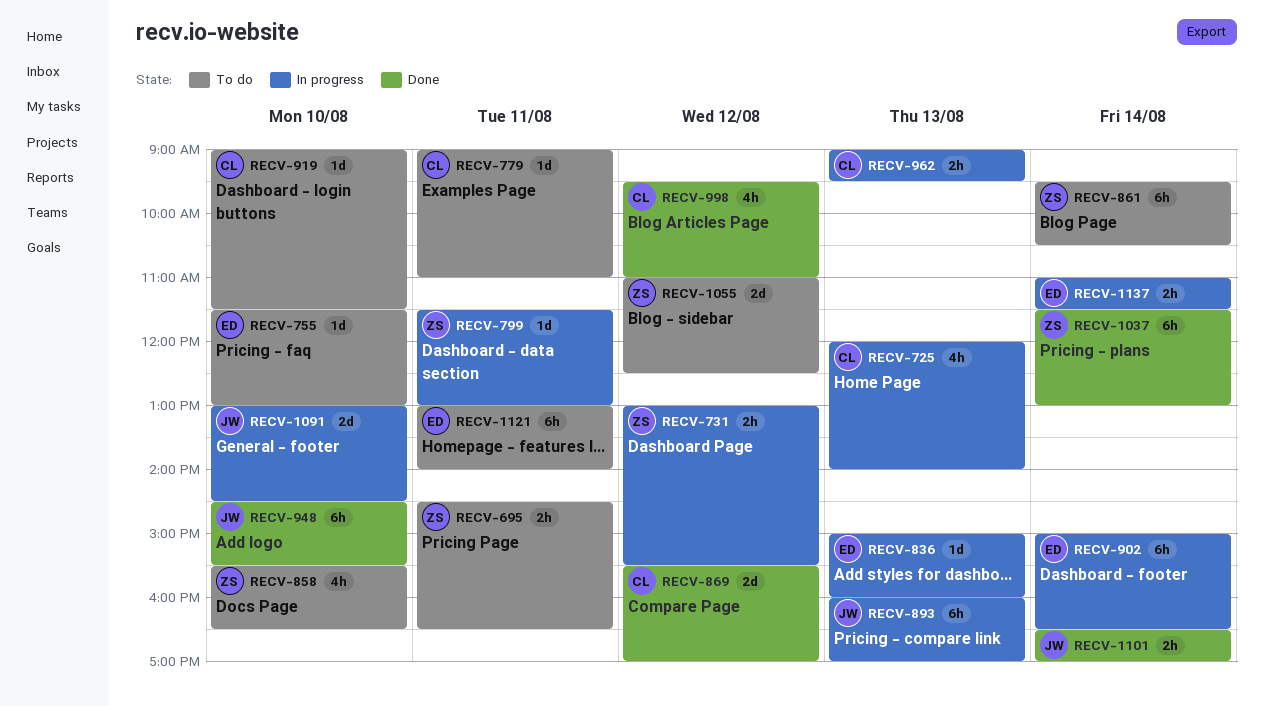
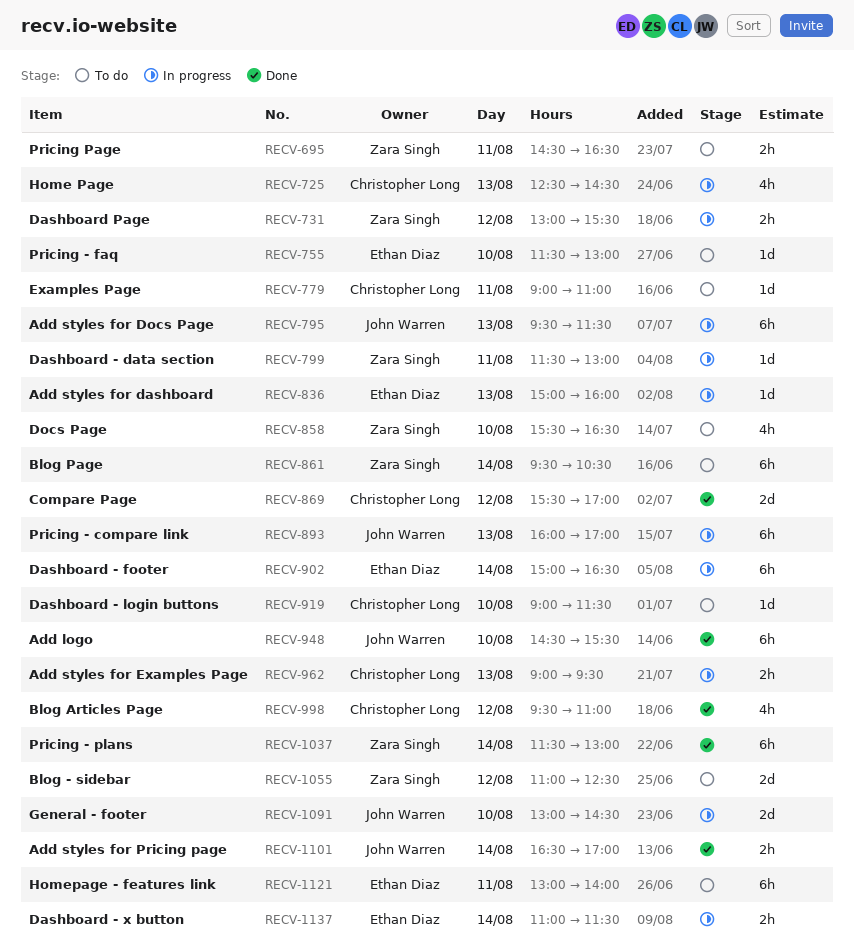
RECV-725, begins: 12:00 -> 12:30
RECV-725, ends: 14:00 -> 14:30
RECV-795: none -> present

